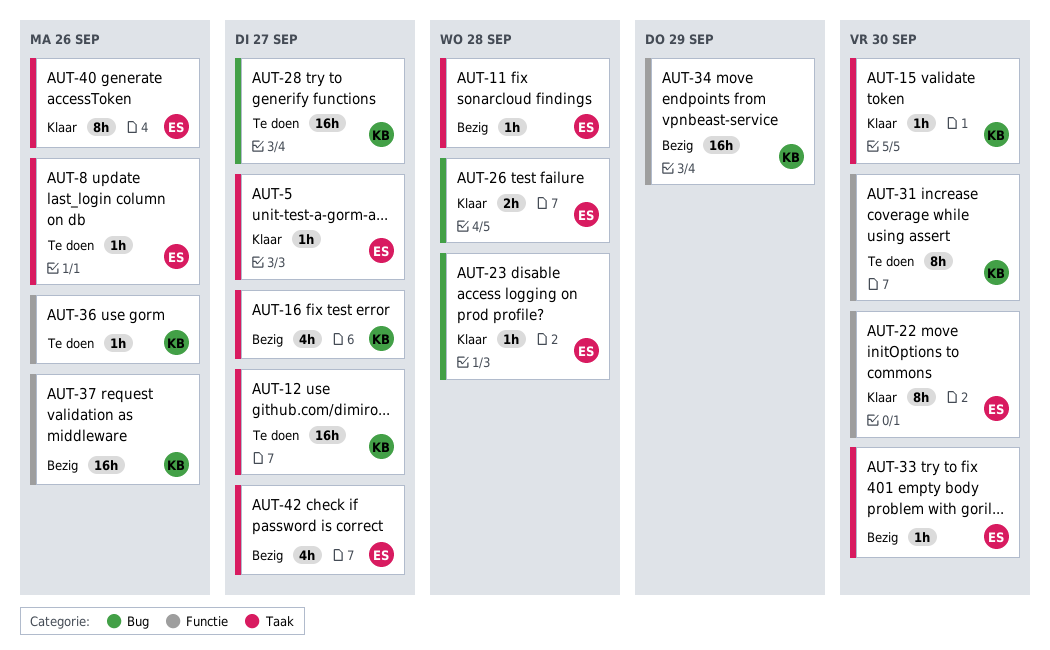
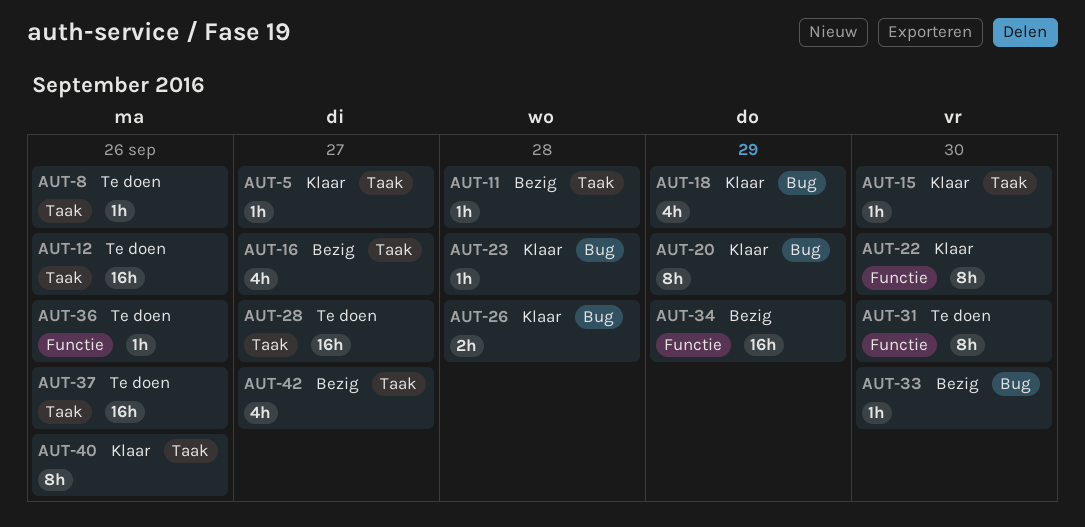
AUT-12, due: Sep 27 -> Sep 26
AUT-18: none -> present
AUT-20: none -> present
AUT-28, label: Bug -> Taak
AUT-33, label: Taak -> Bug
AUT-37, status: Bezig -> Te doen
AUT-37, label: Functie -> Taak

